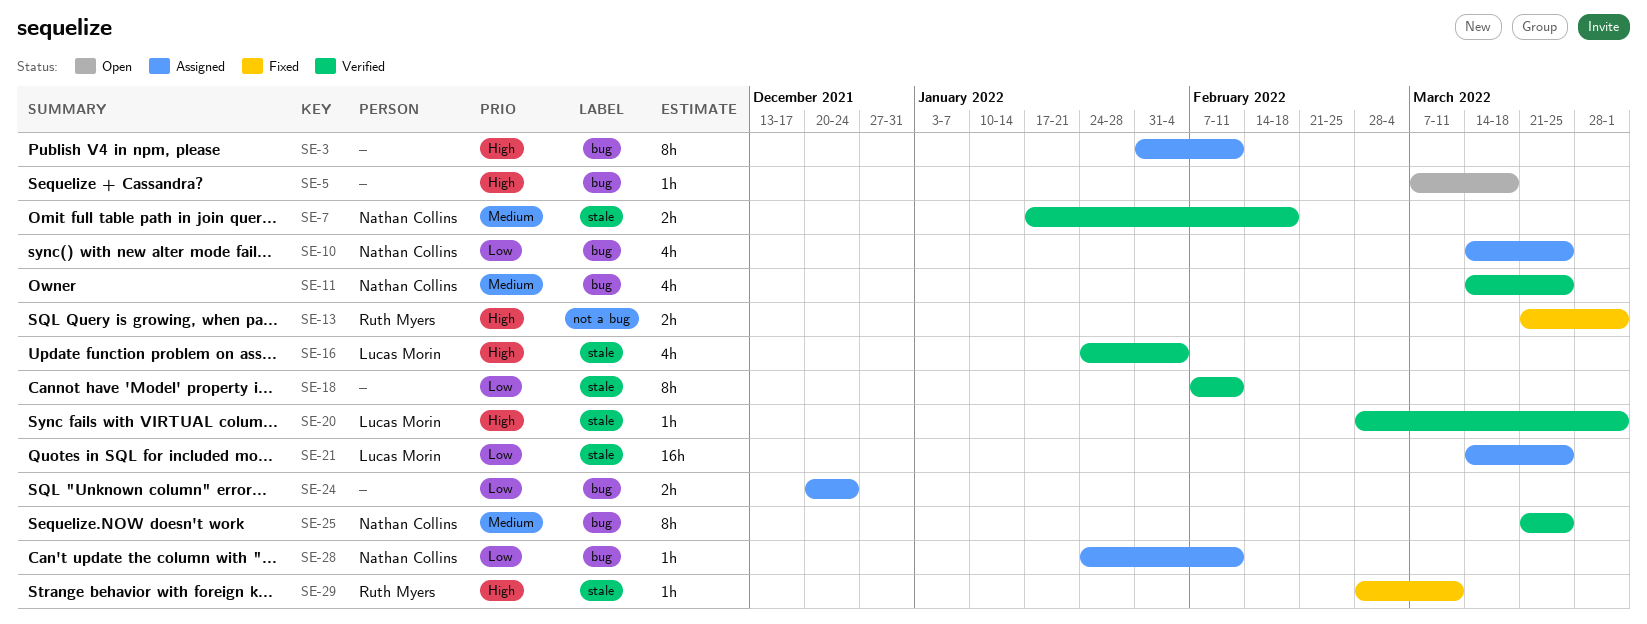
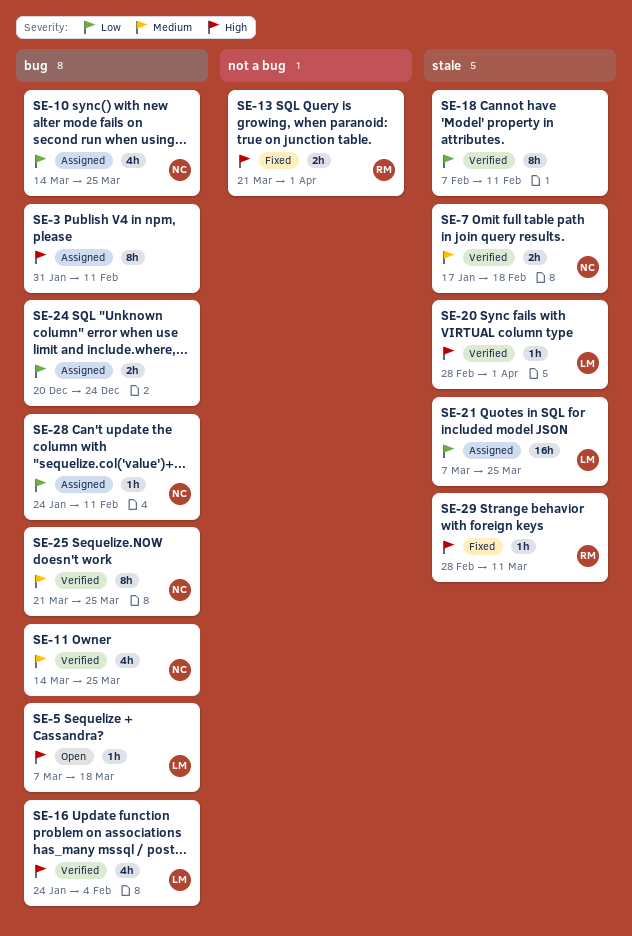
SE-5, owner: none -> Lucas Morin
SE-16, label: stale -> bug
SE-21, start: Mar 14 -> Mar 7

